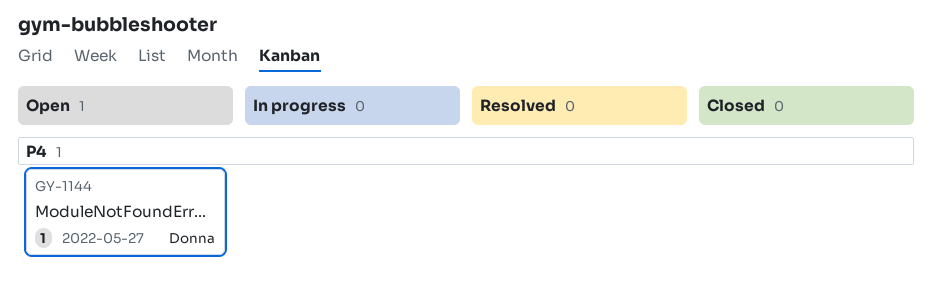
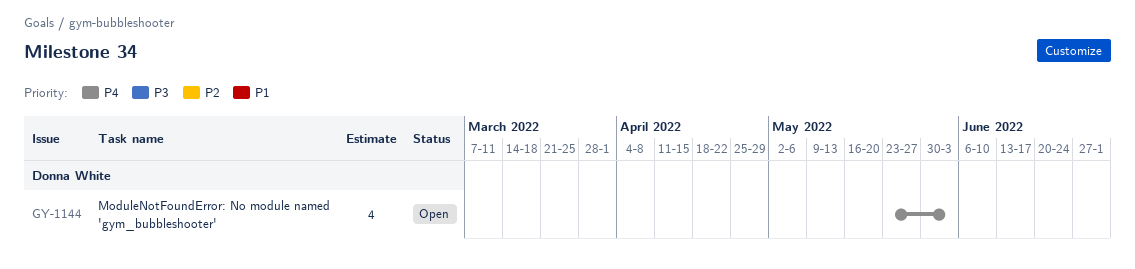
GY-1144, estimate: 1 -> 4
GY-1144, due: May 27 -> Jun 3

